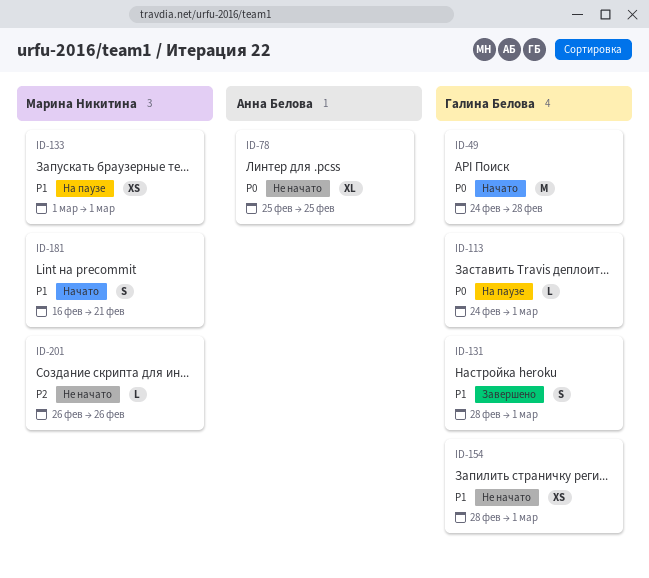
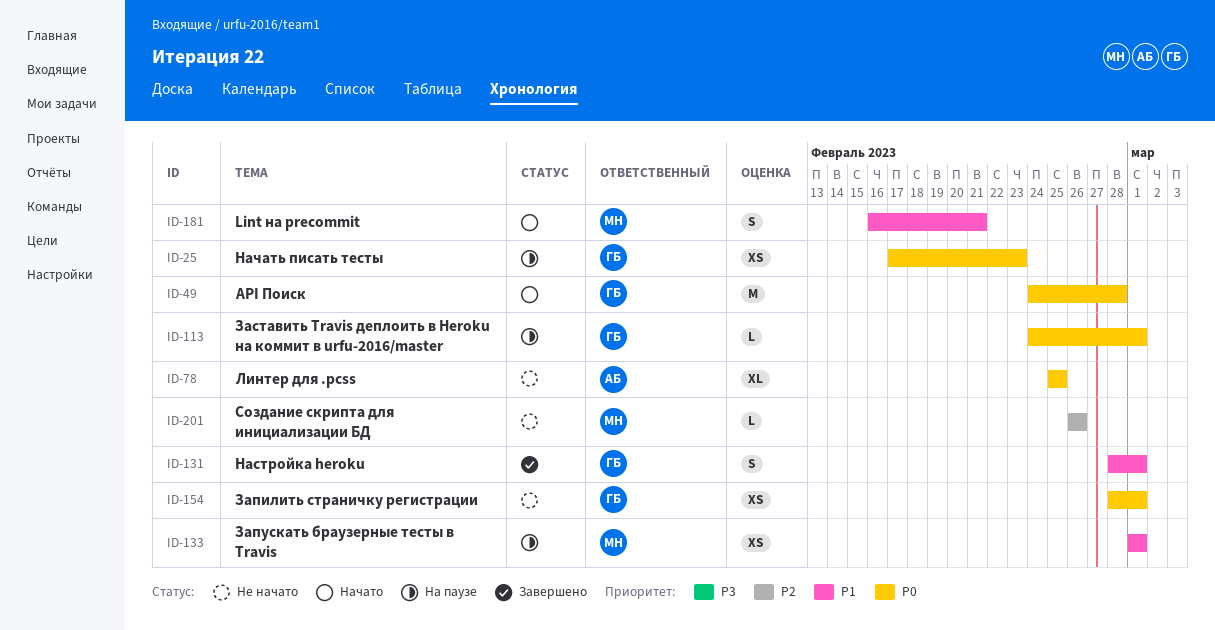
ID-25: none -> present
ID-154, priority: P1 -> P0

